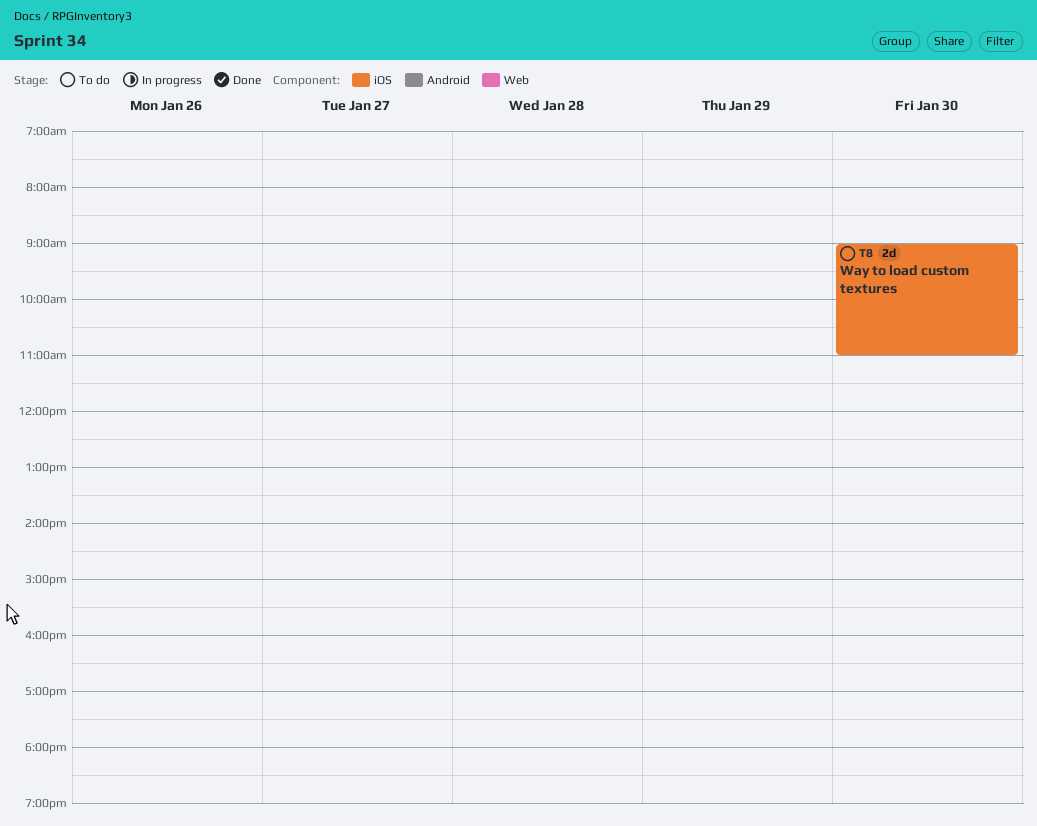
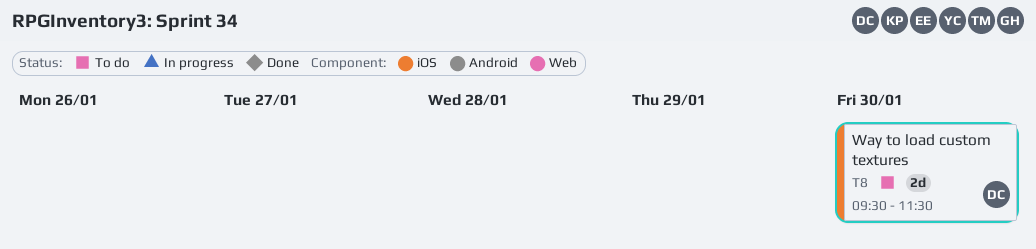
T8, begins: 09:00 -> 09:30
T8, ends: 11:00 -> 11:30

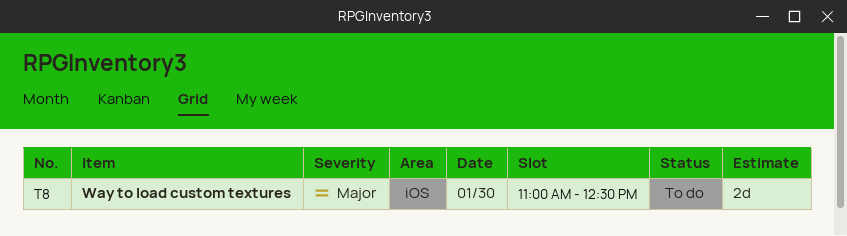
T8, begins: 09:30 -> 11:00
T8, ends: 11:30 -> 12:30

